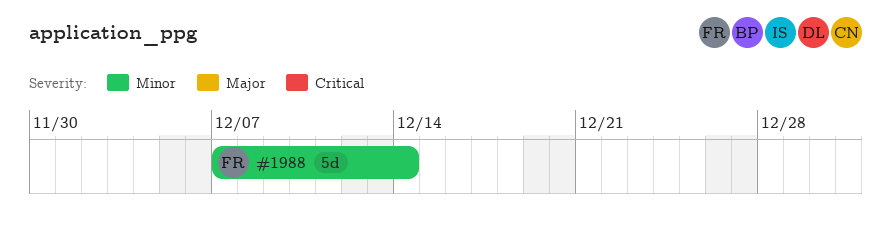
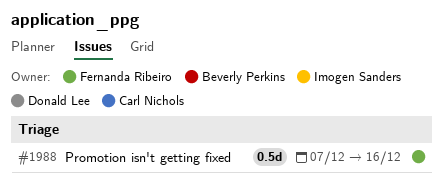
#1988, estimate: 5d -> 0.5d
#1988, due: Dec 14 -> Dec 16

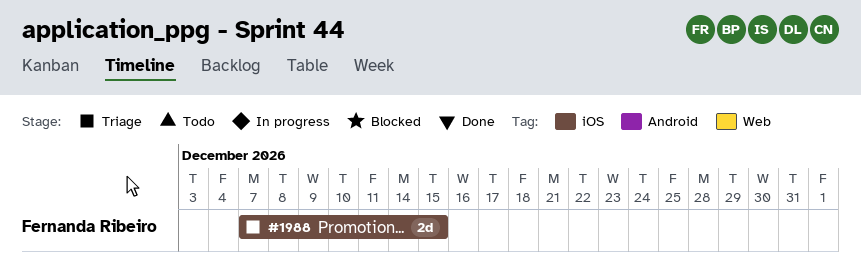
#1988, estimate: 0.5d -> 2d
#1988, due: Dec 16 -> Dec 15

